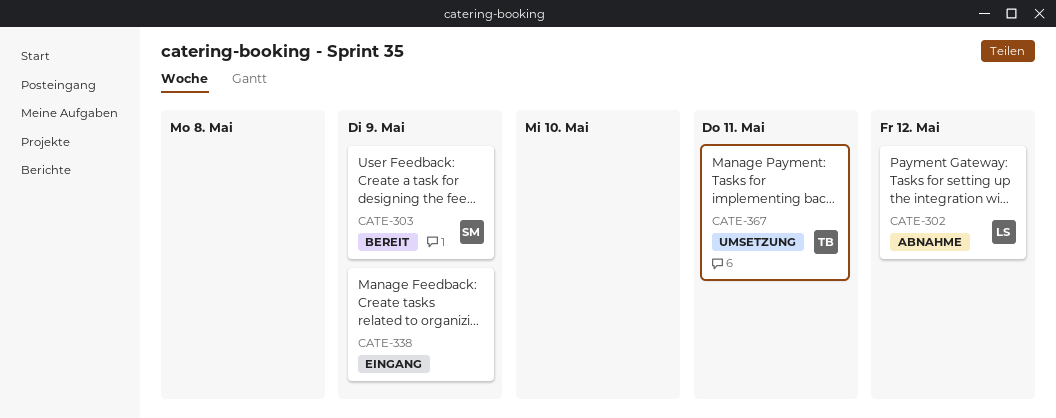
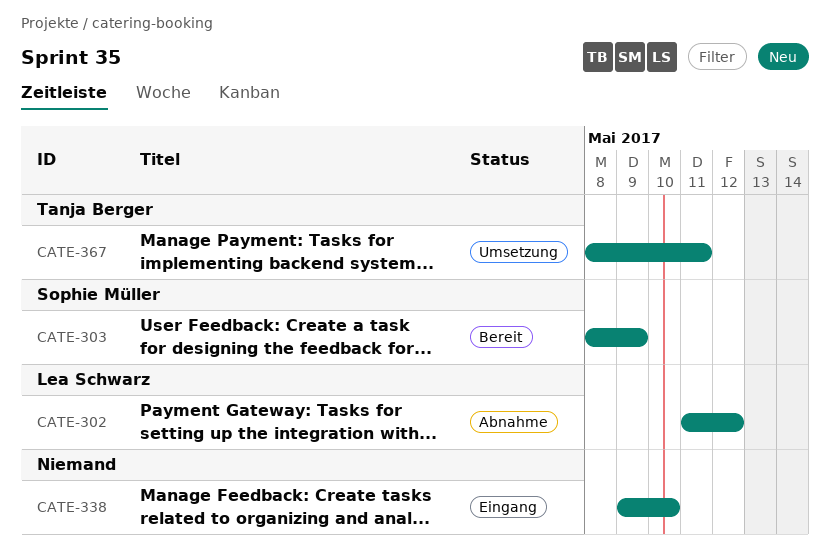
CATE-338, due: May 9 -> May 10

